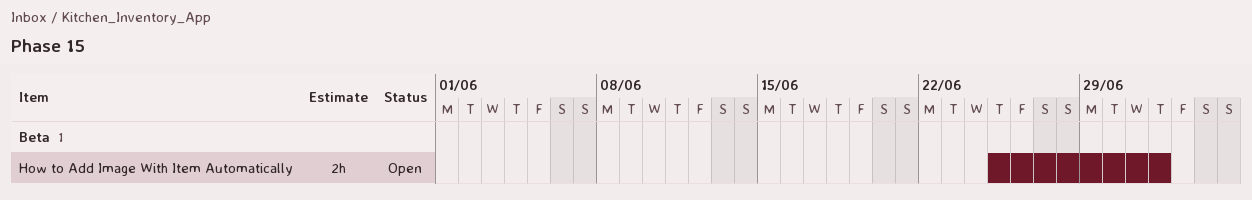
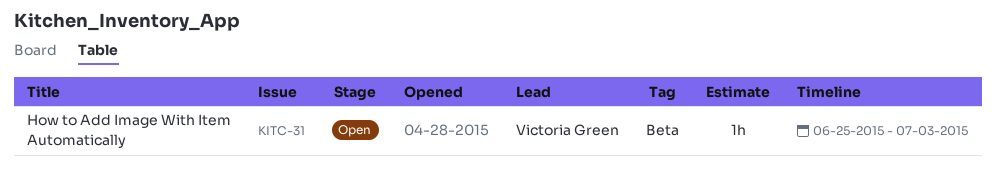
How to Add Image With Item Automatically, estimate: 2h -> 1h
How to Add Image With Item Automatically, due: Jul 2 -> Jul 3

